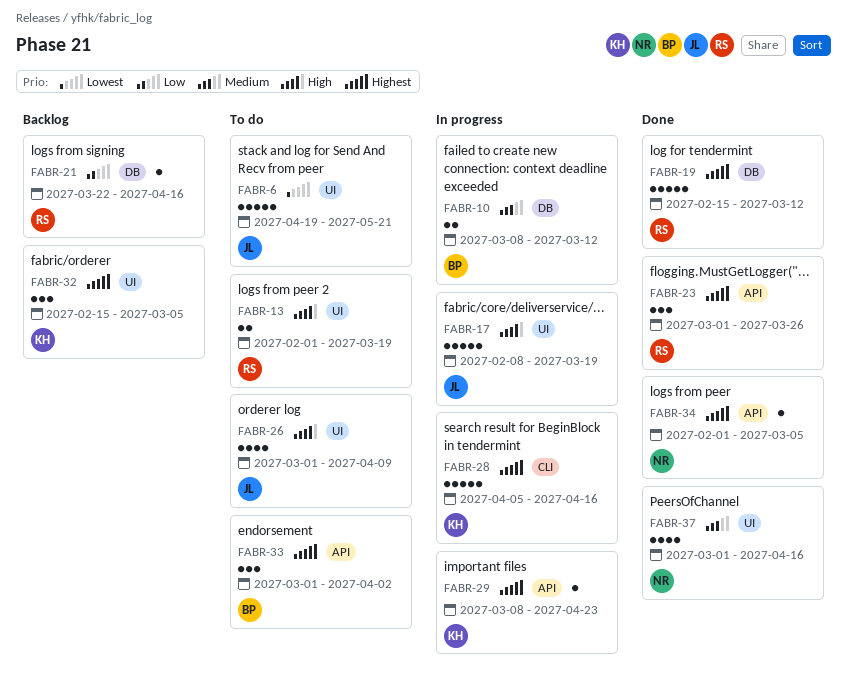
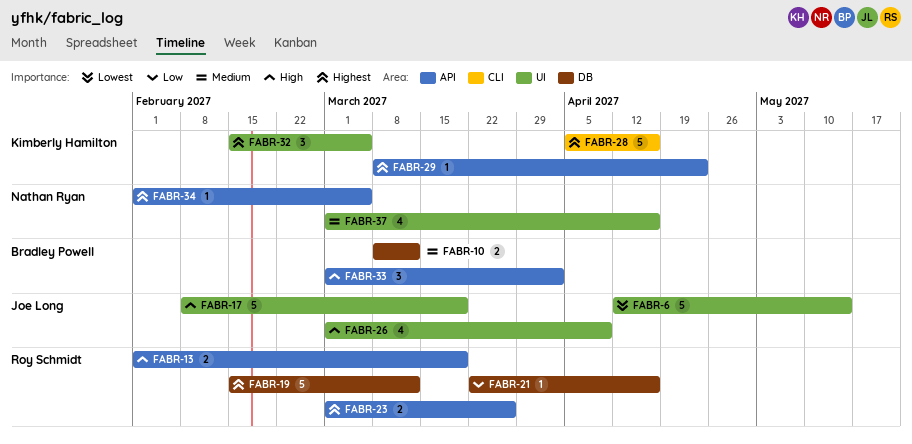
FABR-6, start: Apr 19 -> Apr 12
FABR-6, due: May 21 -> May 14
FABR-13, label: UI -> API
FABR-23, estimate: 3 -> 2
FABR-33, priority: Highest -> High

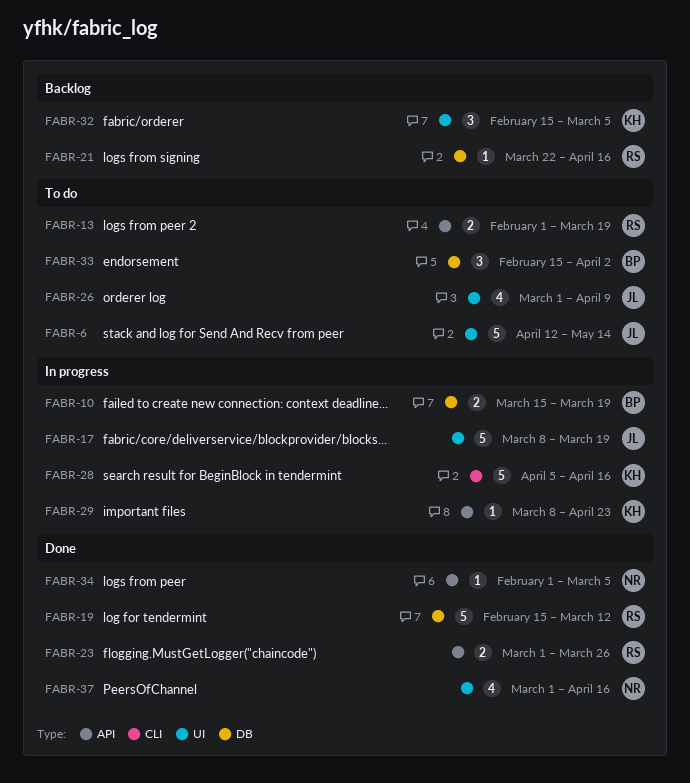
FABR-10, start: Mar 8 -> Mar 15
FABR-10, due: Mar 12 -> Mar 19
FABR-17, start: Feb 8 -> Mar 8
FABR-33, label: API -> DB
FABR-33, start: Mar 1 -> Feb 15

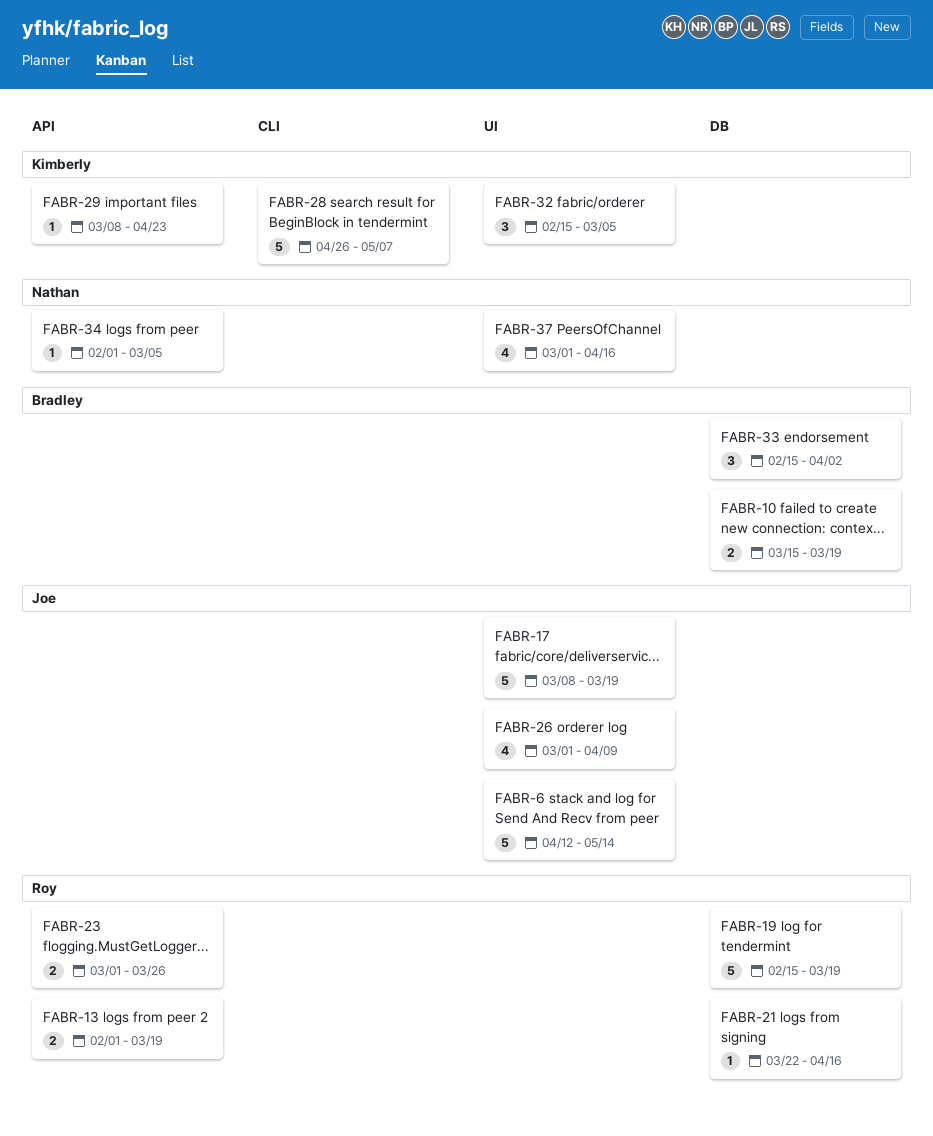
FABR-19, due: Mar 12 -> Mar 19
FABR-28, start: Apr 5 -> Apr 26
FABR-28, due: Apr 16 -> May 7

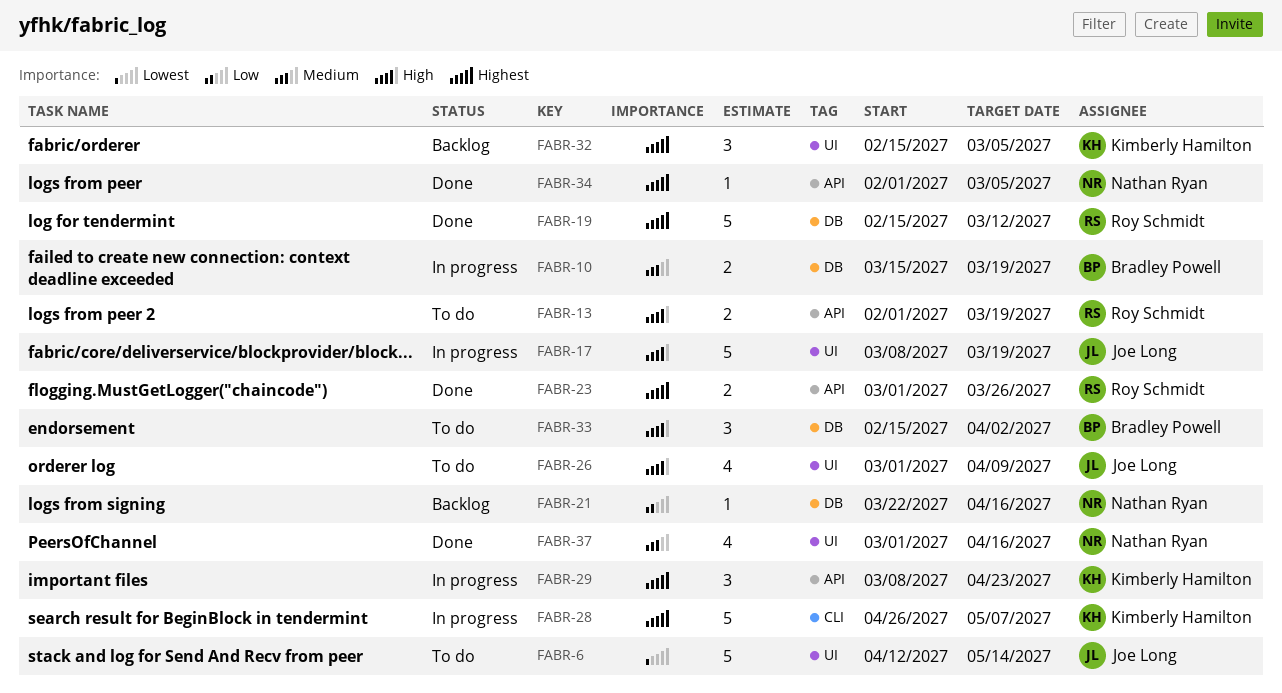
FABR-19, due: Mar 19 -> Mar 12
FABR-21, owner: Roy Schmidt -> Nathan Ryan
FABR-29, estimate: 1 -> 3

